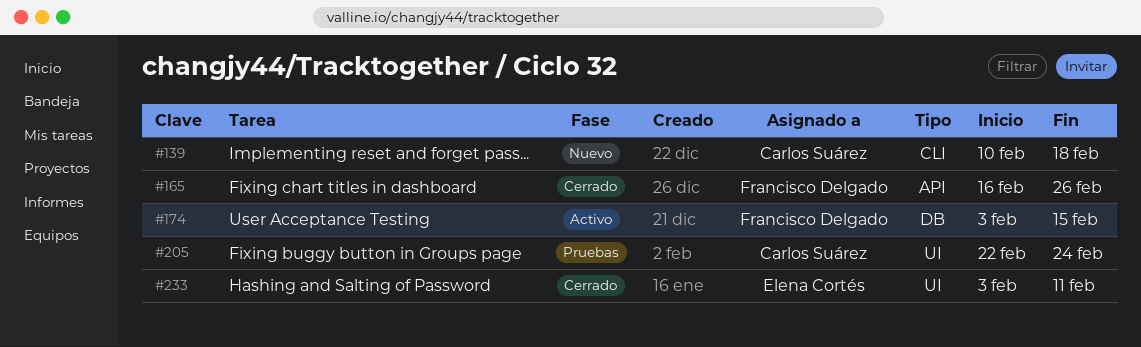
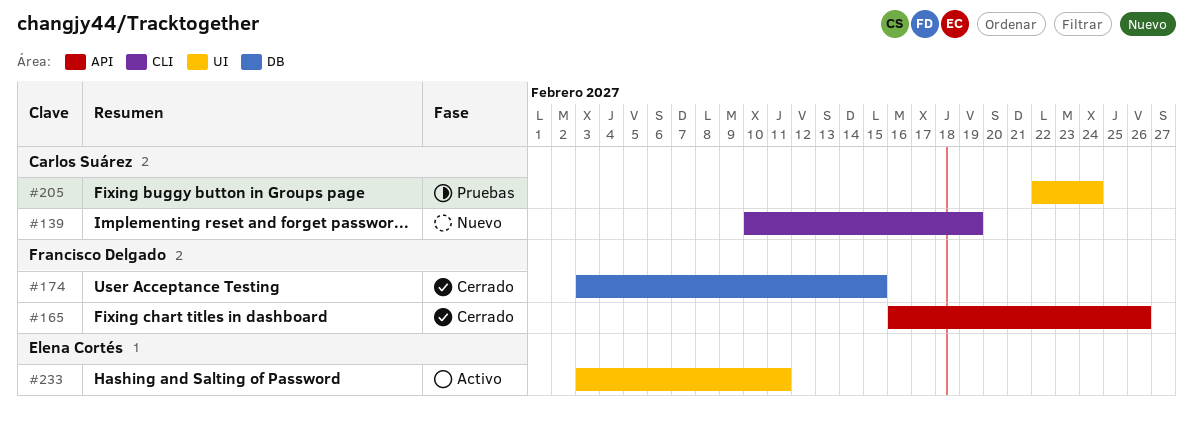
#139, due: Feb 18 -> Feb 19
#174, status: Activo -> Cerrado
#233, status: Cerrado -> Activo

